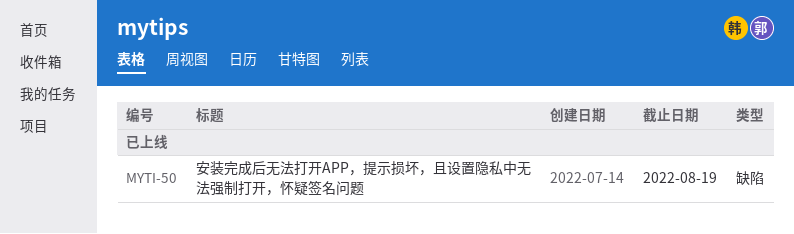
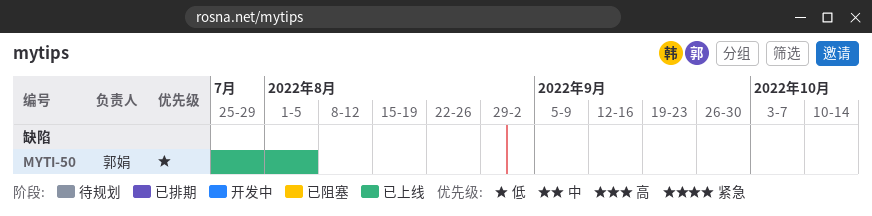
MYTI-50, due: Aug 19 -> Aug 5

